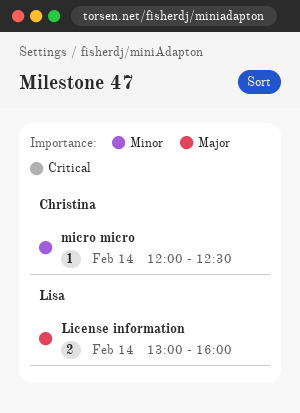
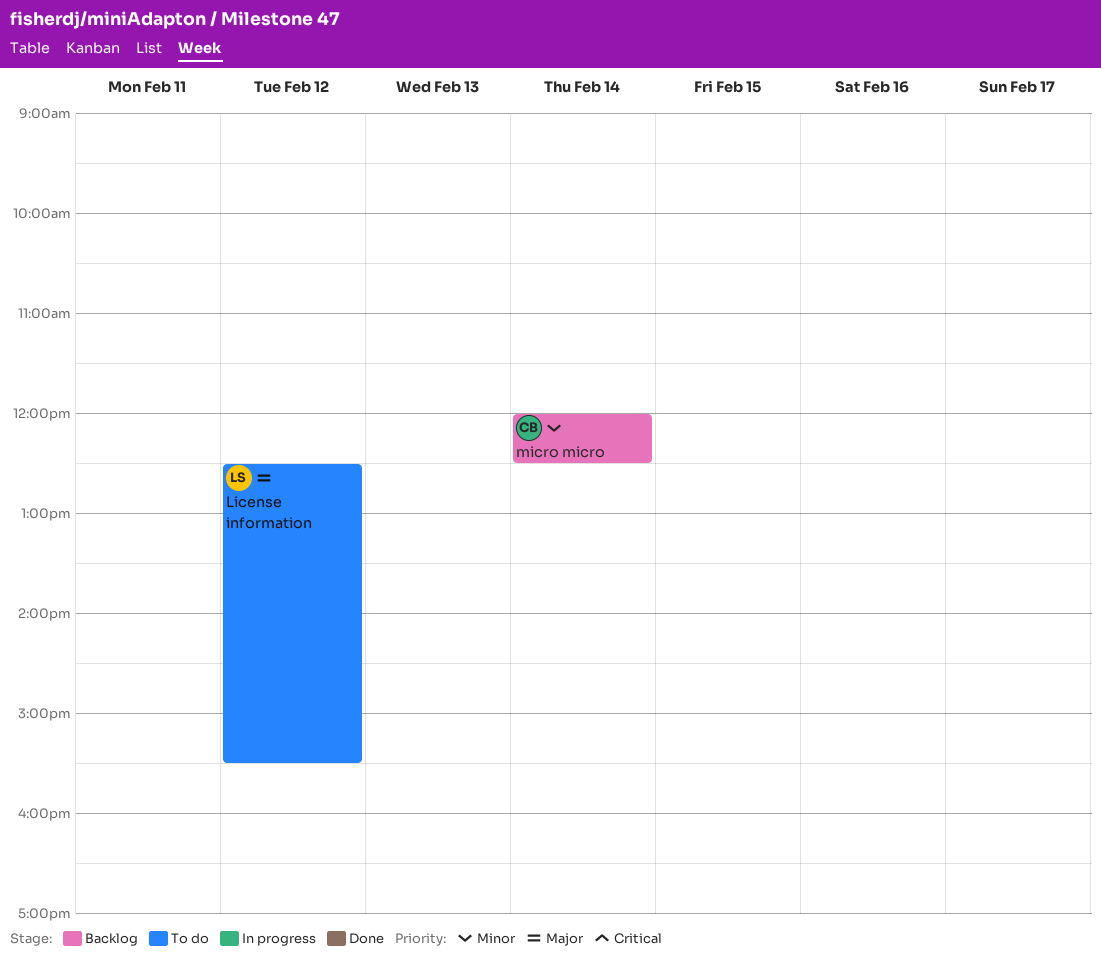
License information, day: Feb 14 -> Feb 12
License information, begins: 13:00 -> 12:30
License information, ends: 16:00 -> 15:30

